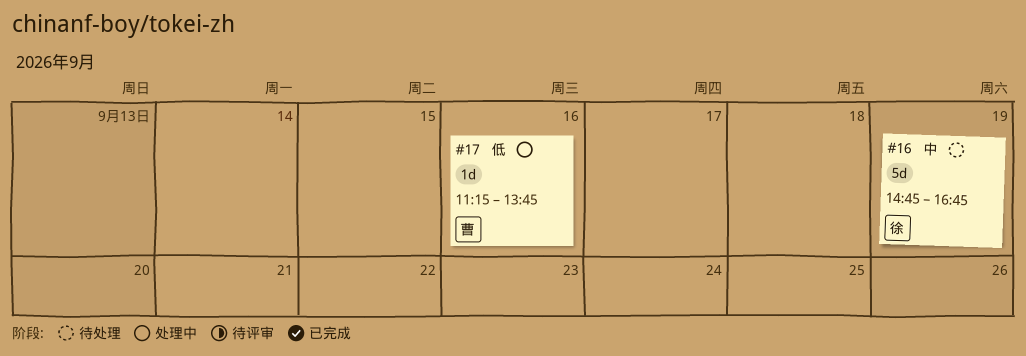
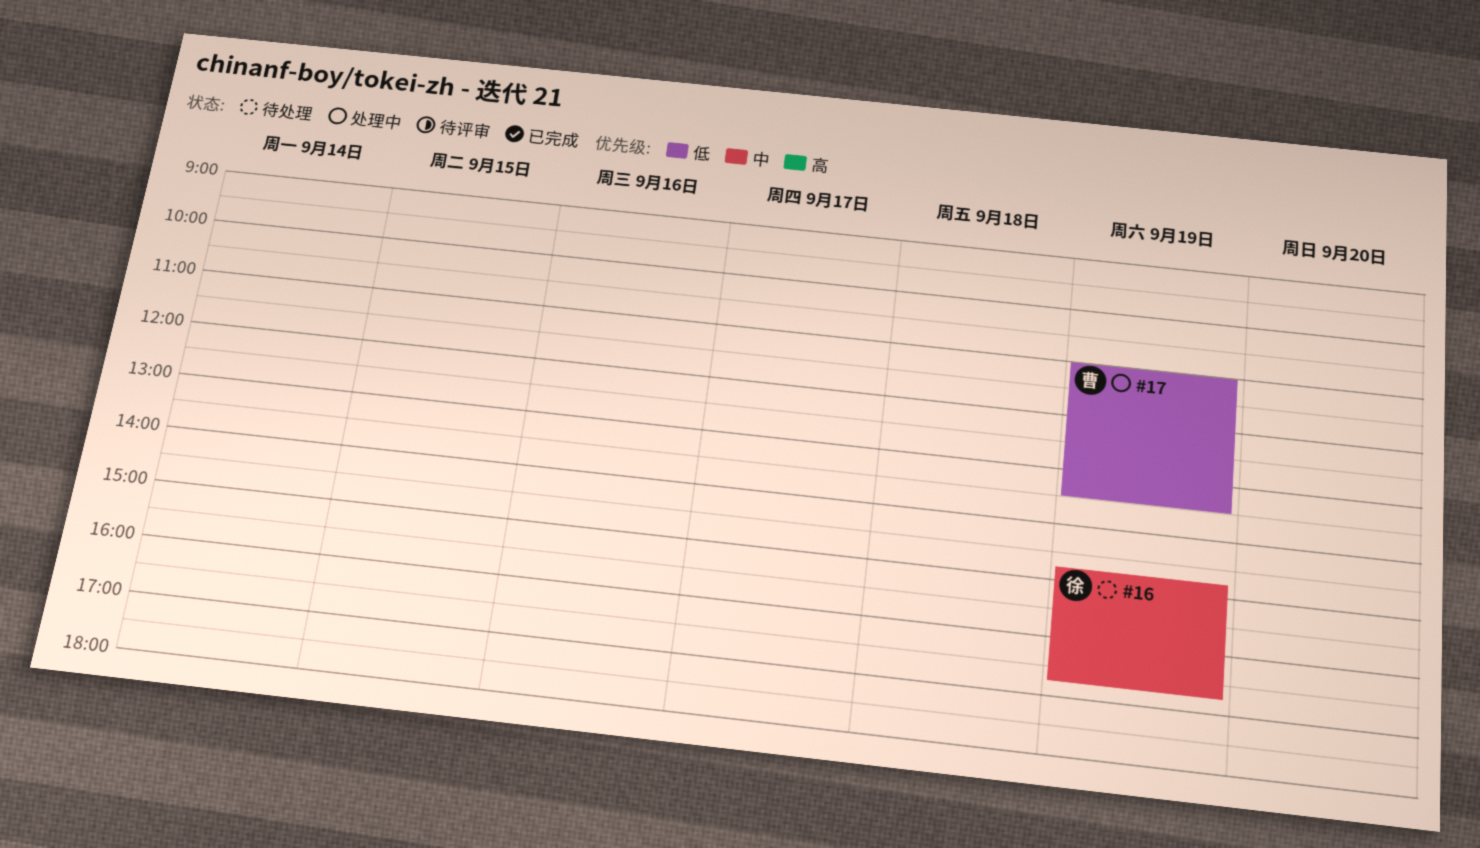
#17, day: Sep 16 -> Sep 19
#17, begins: 11:15 -> 11:00
#17, ends: 13:45 -> 13:30

